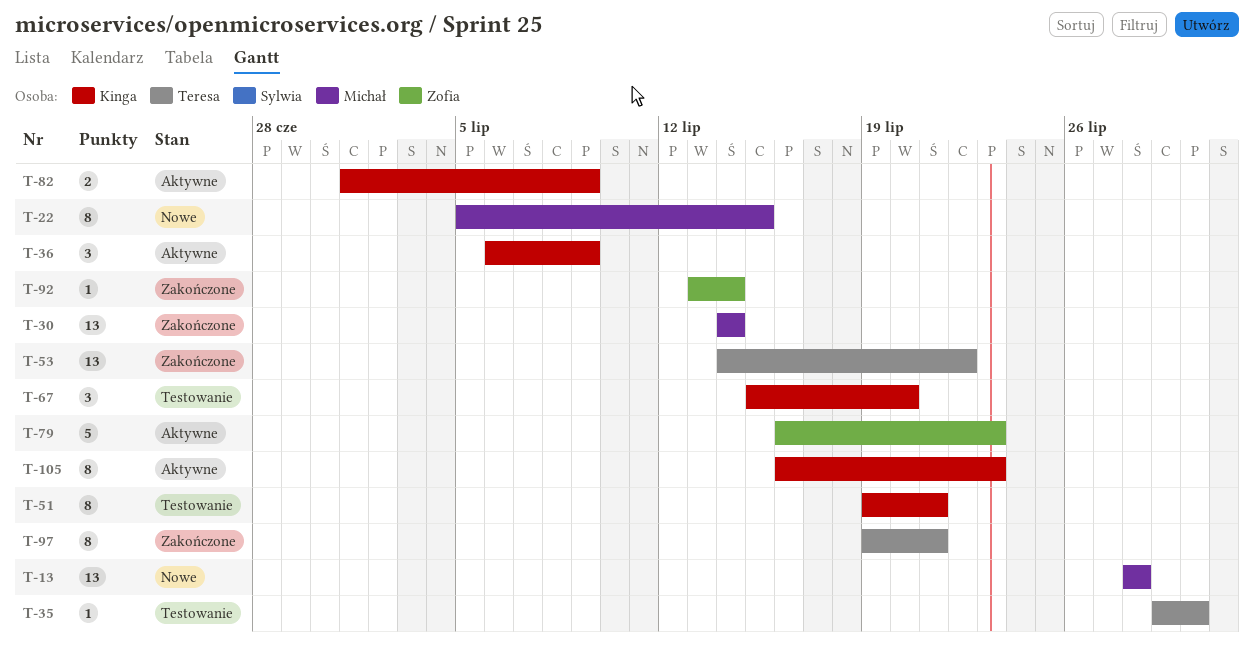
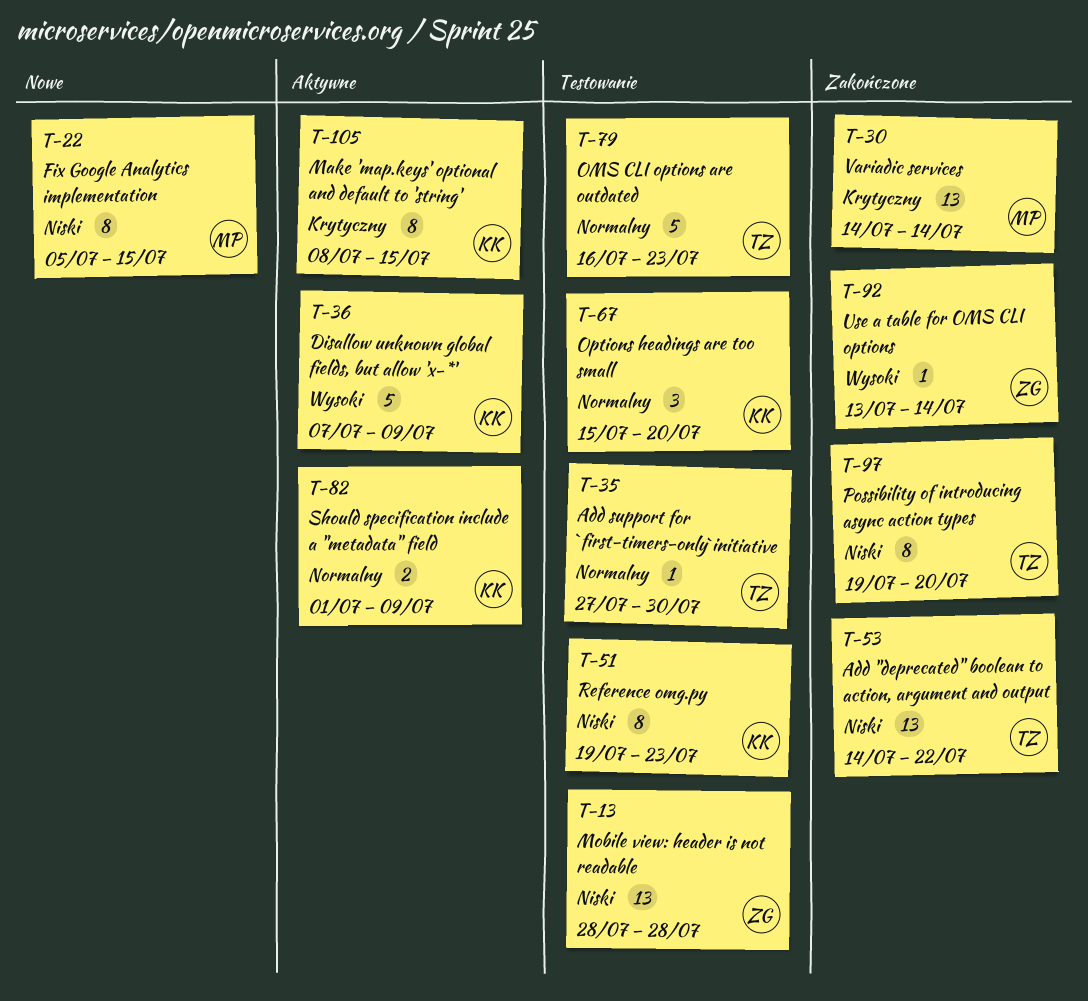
T-13, status: Nowe -> Testowanie
T-13, owner: Michał -> Zofia
T-35, start: Jul 29 -> Jul 27
T-36, estimate: 3 -> 5
T-36, start: Jul 6 -> Jul 7
T-51, due: Jul 21 -> Jul 23
T-79, status: Aktywne -> Testowanie
T-79, owner: Zofia -> Teresa
T-97, due: Jul 21 -> Jul 20
T-105, start: Jul 16 -> Jul 8
T-105, due: Jul 23 -> Jul 15

